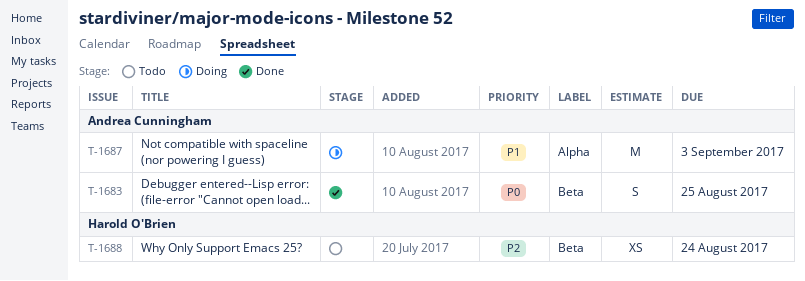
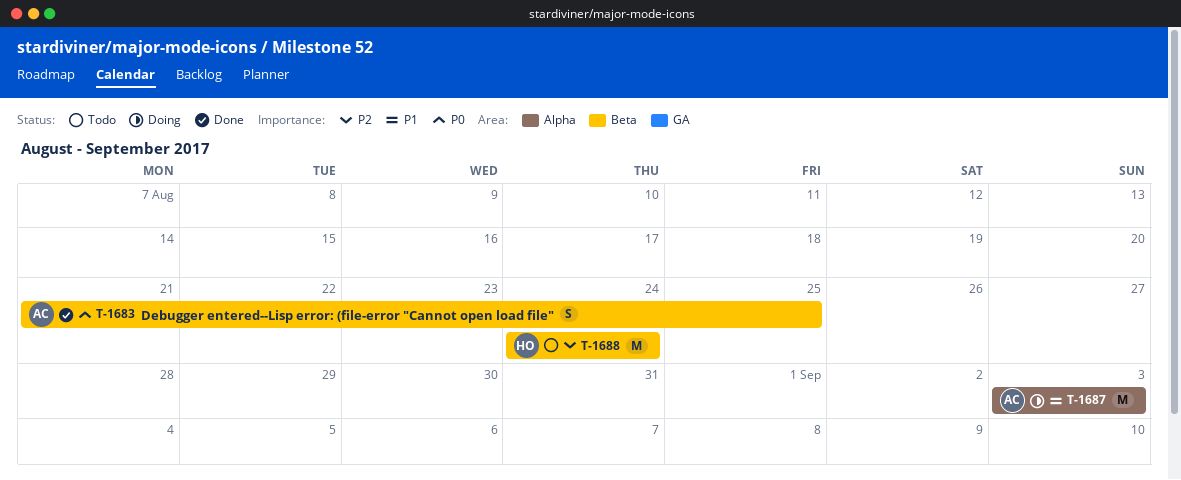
T-1688, estimate: XS -> M

